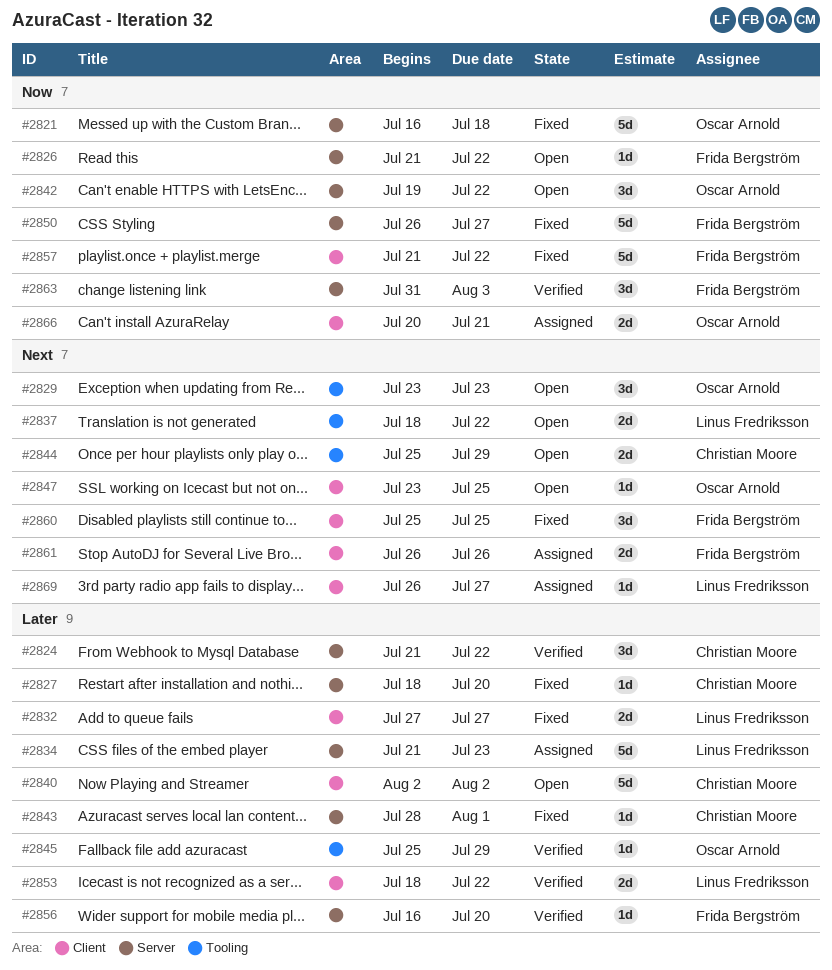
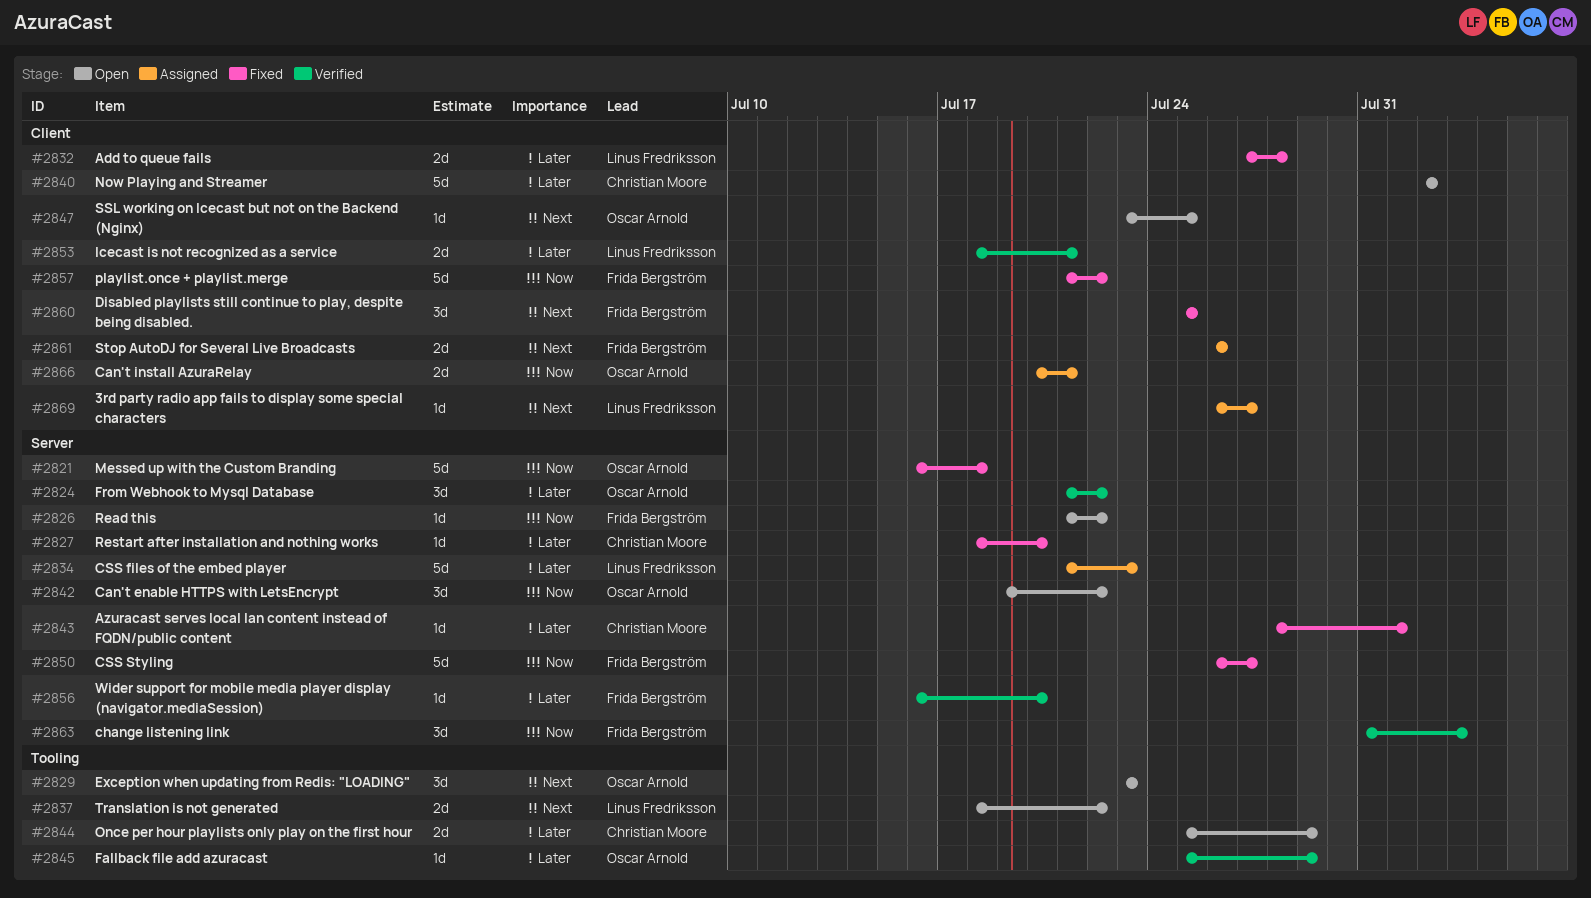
#2824, owner: Christian Moore -> Oscar Arnold
#2832, due: Jul 27 -> Jul 28
#2844, priority: Next -> Later
#2853, due: Jul 22 -> Jul 21

